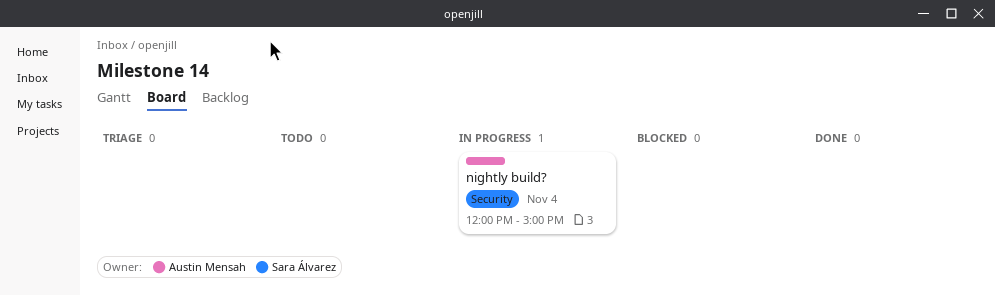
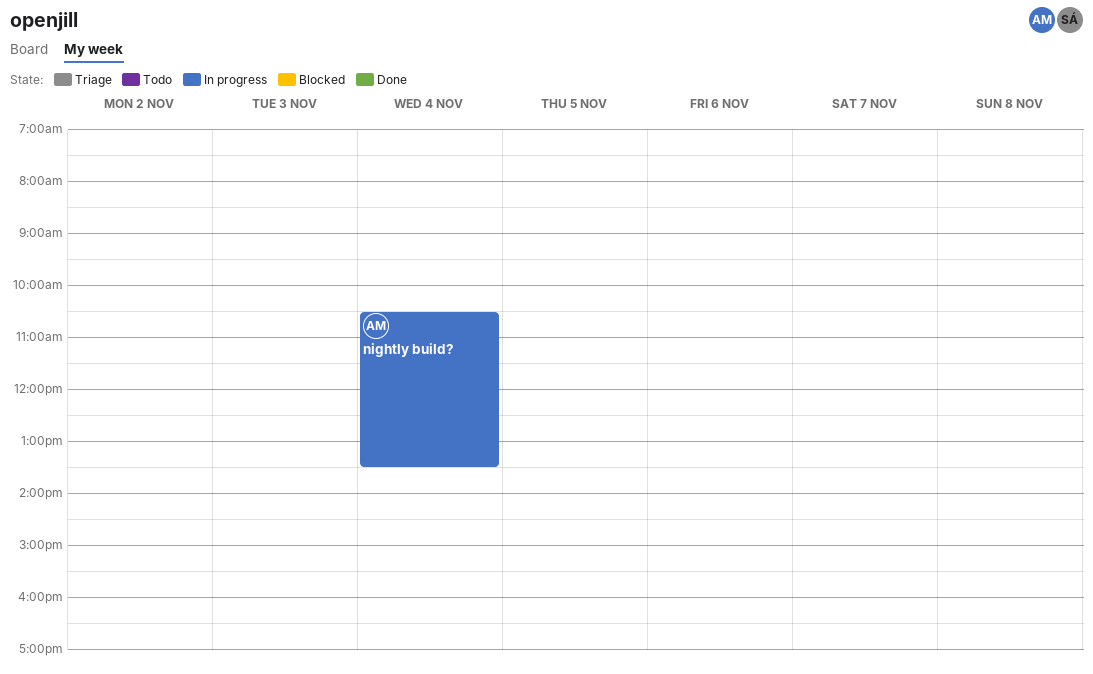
nightly build?, begins: 12:00 -> 10:30
nightly build?, ends: 15:00 -> 13:30

